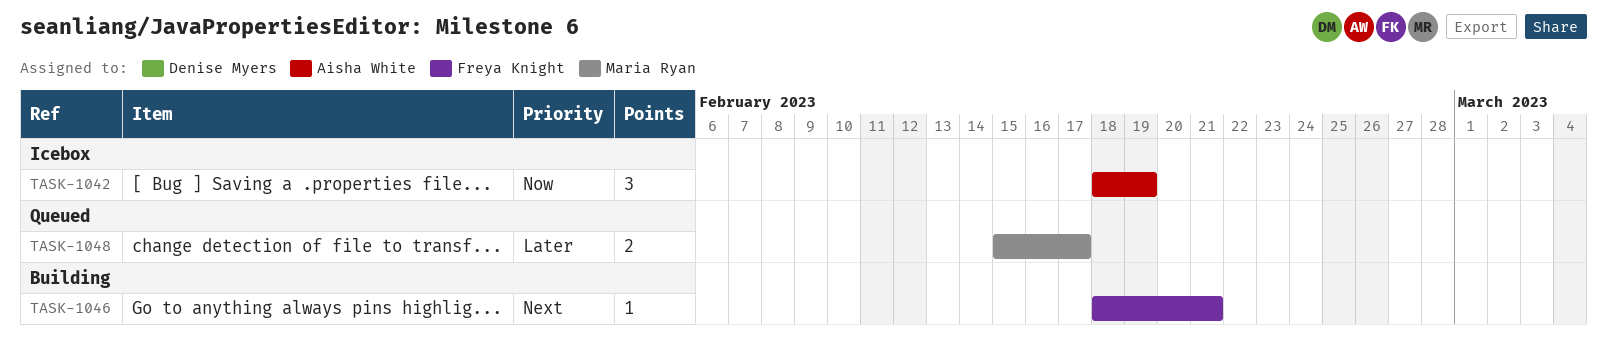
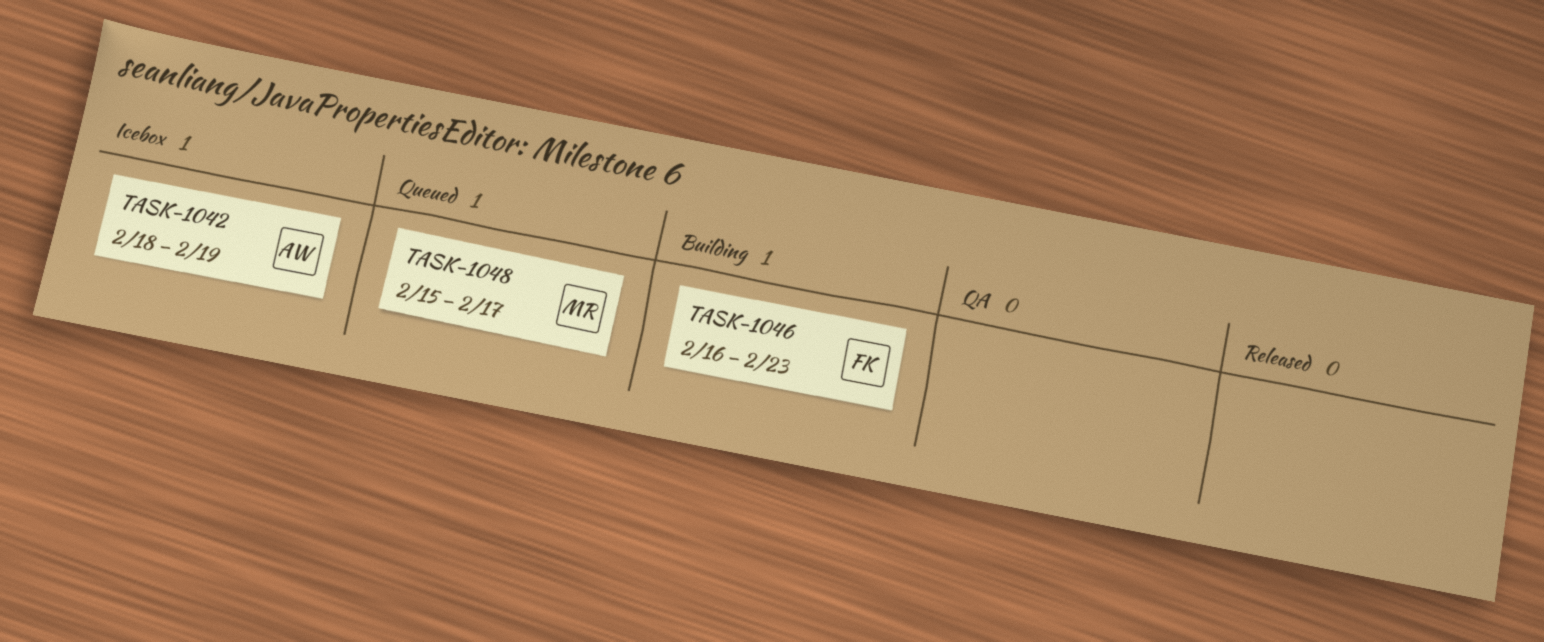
TASK-1046, start: Feb 18 -> Feb 16
TASK-1046, due: Feb 21 -> Feb 23

